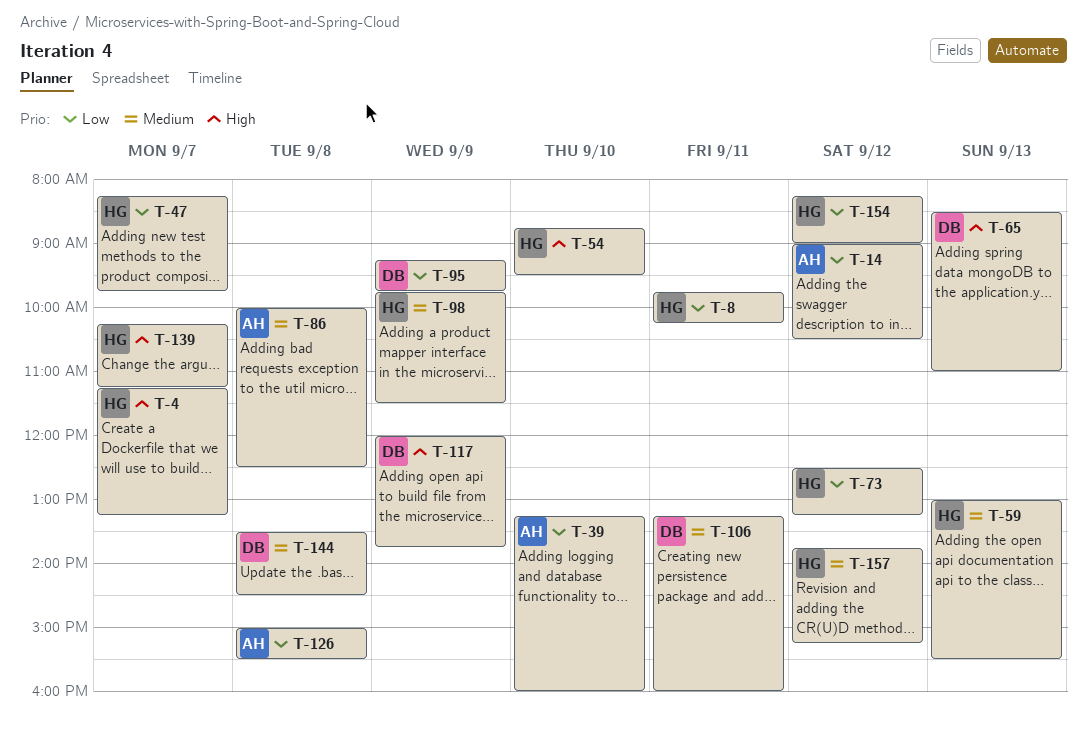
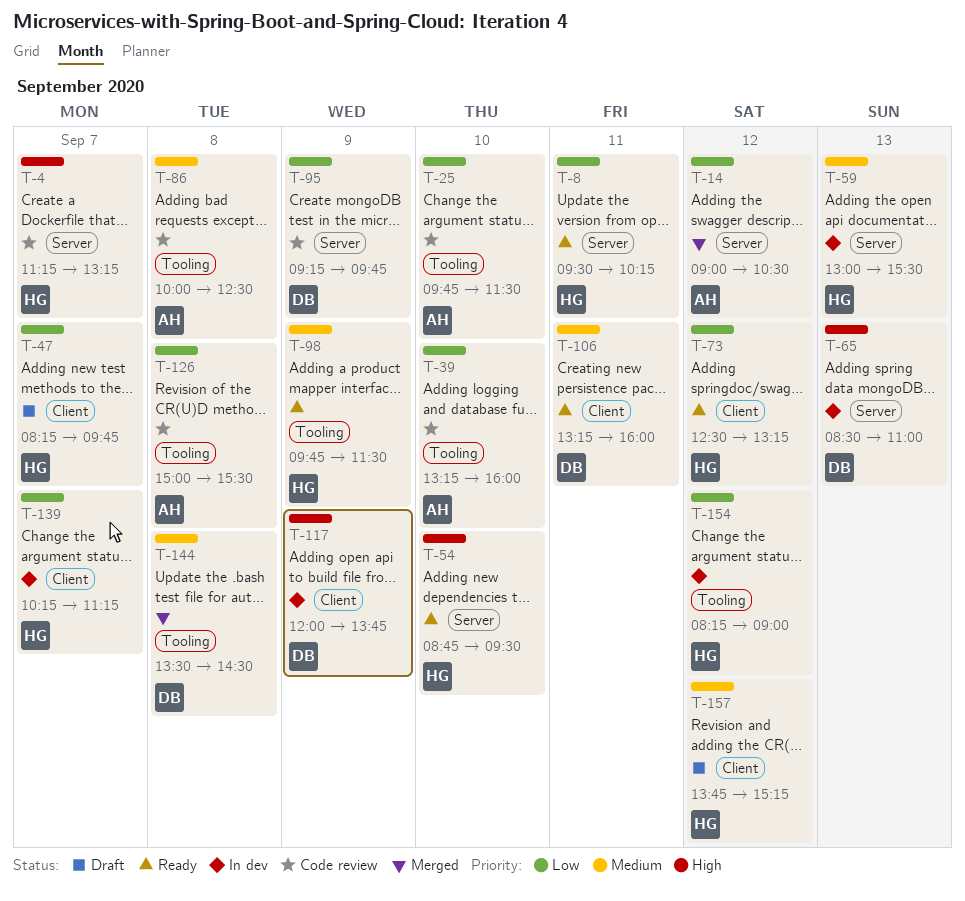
T-8, begins: 09:45 -> 09:30
T-25: none -> present
T-139, priority: High -> Low

